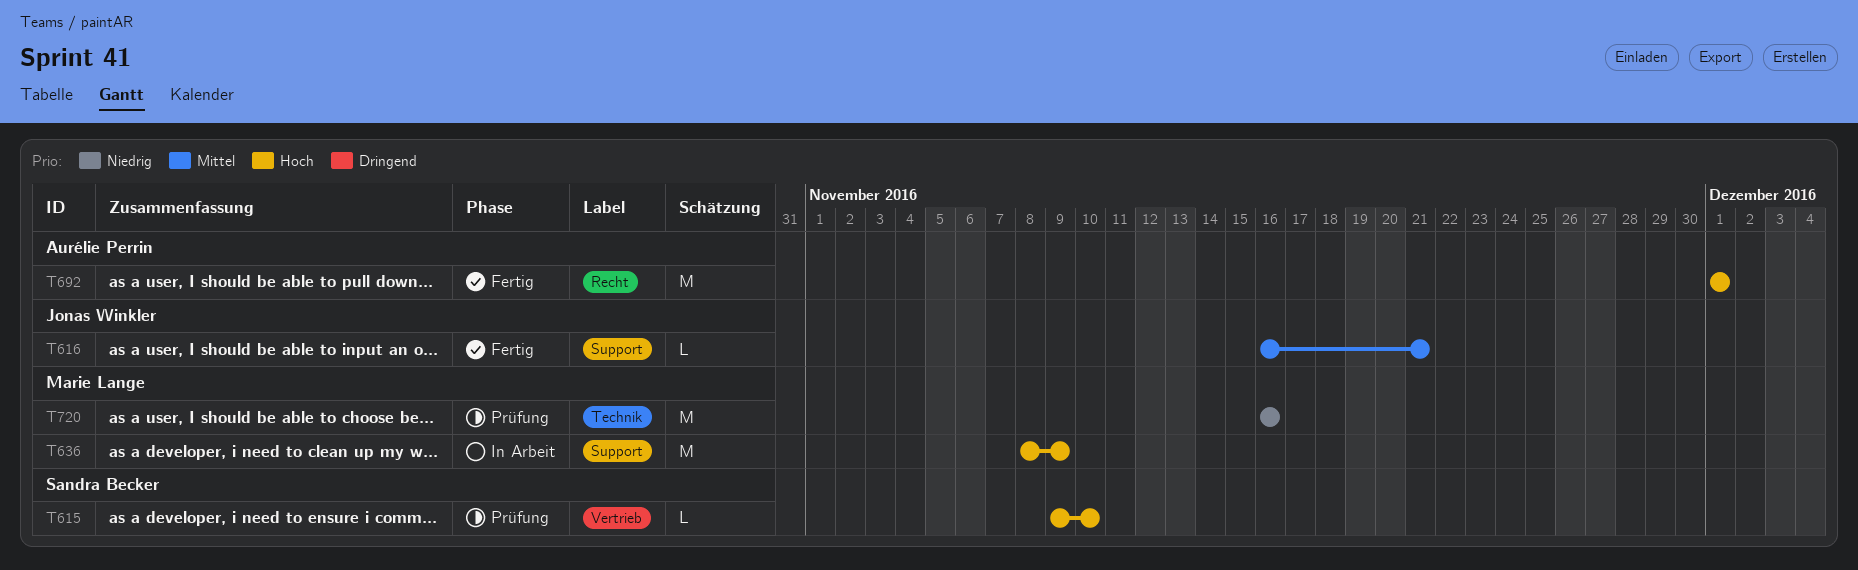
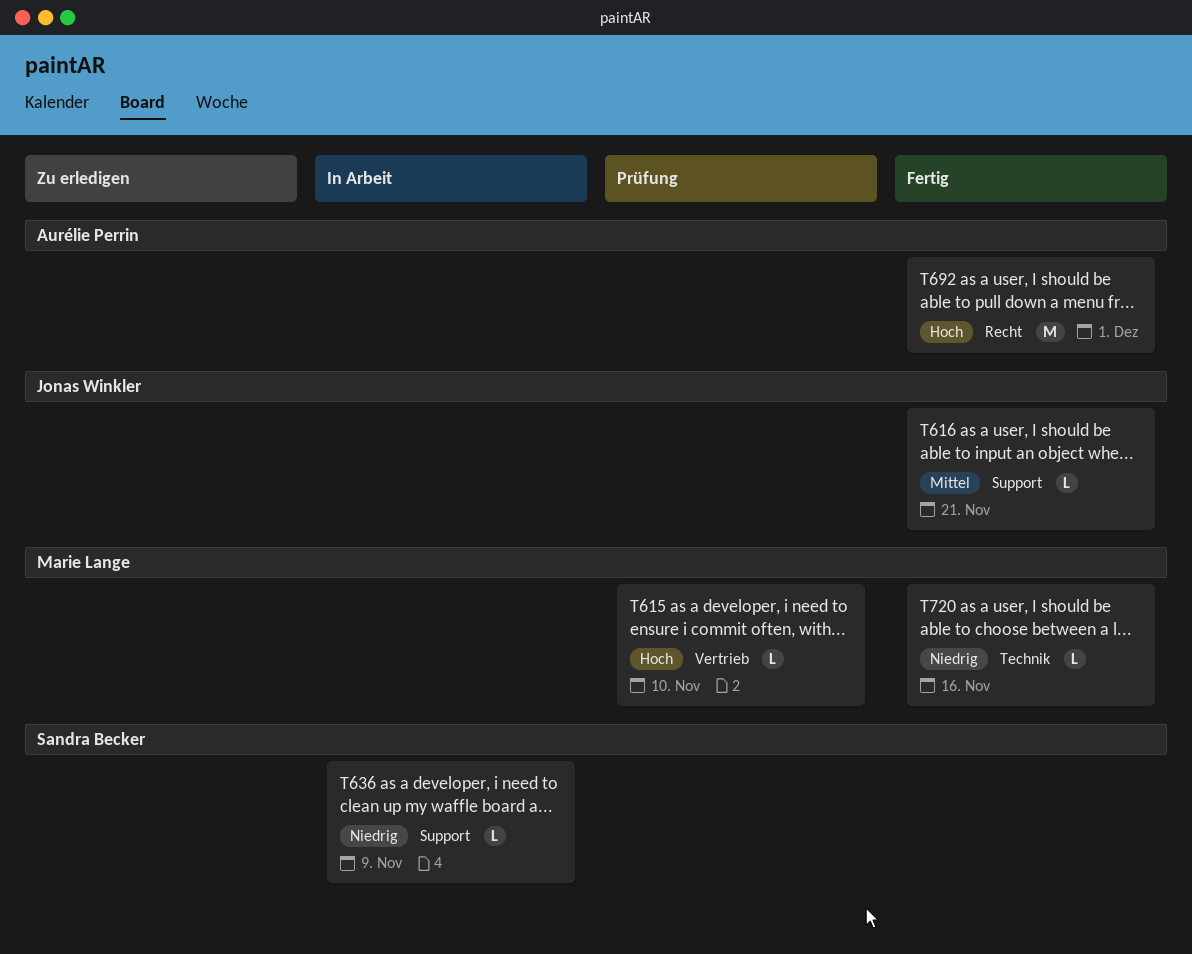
T615, owner: Sandra Becker -> Marie Lange
T636, owner: Marie Lange -> Sandra Becker
T636, priority: Hoch -> Niedrig
T636, estimate: M -> L
T720, status: Prüfung -> Fertig
T720, estimate: M -> L

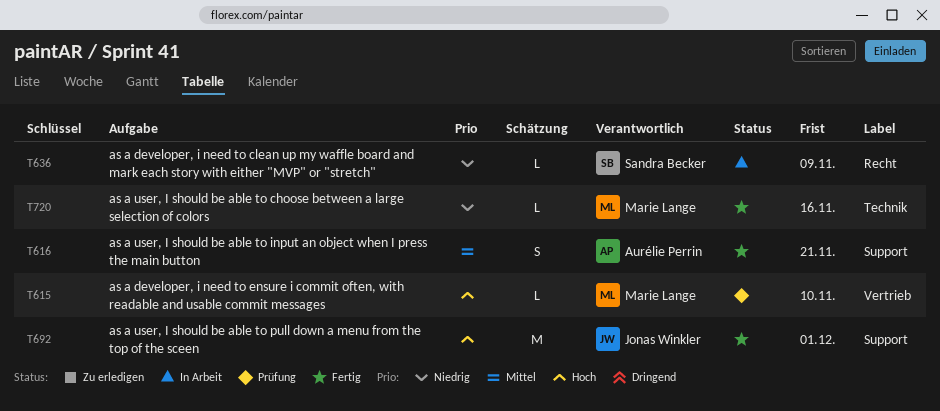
T616, owner: Jonas Winkler -> Aurélie Perrin
T616, estimate: L -> S
T636, label: Support -> Recht
T692, owner: Aurélie Perrin -> Jonas Winkler
T692, label: Recht -> Support

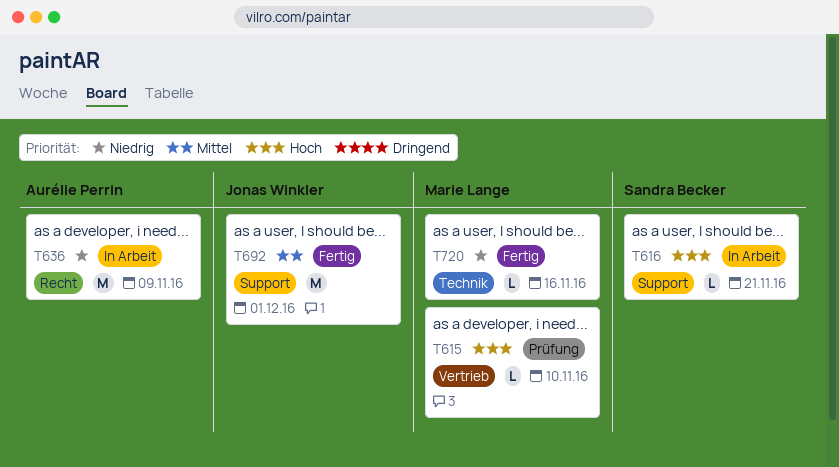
T616, status: Fertig -> In Arbeit
T616, owner: Aurélie Perrin -> Sandra Becker
T616, priority: Mittel -> Hoch
T616, estimate: S -> L
T636, owner: Sandra Becker -> Aurélie Perrin
T636, estimate: L -> M
T692, priority: Hoch -> Mittel

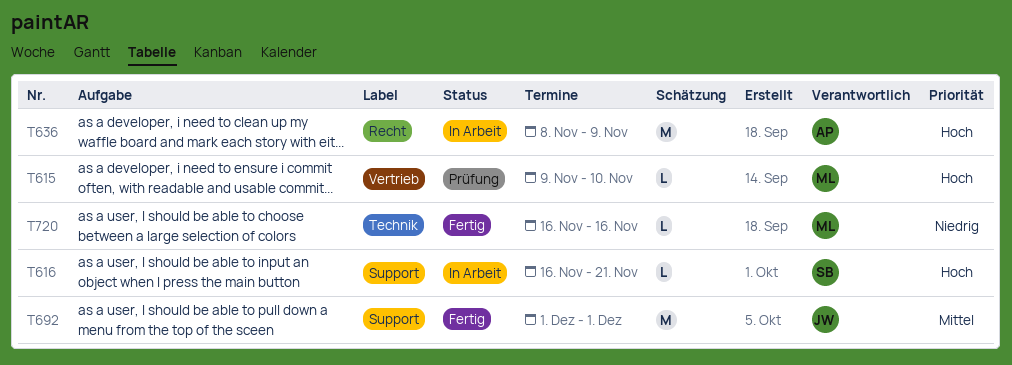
T636, priority: Niedrig -> Hoch

